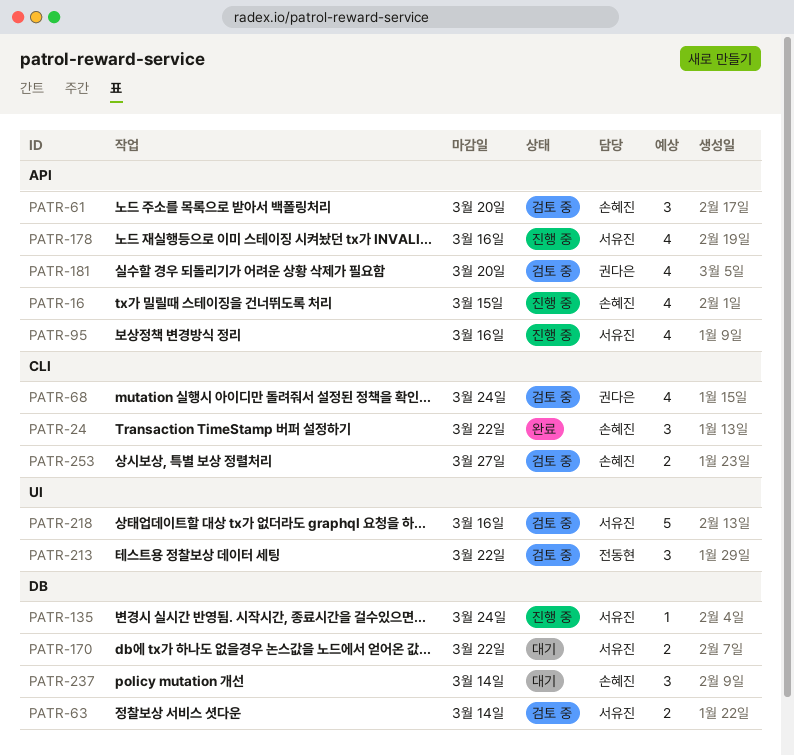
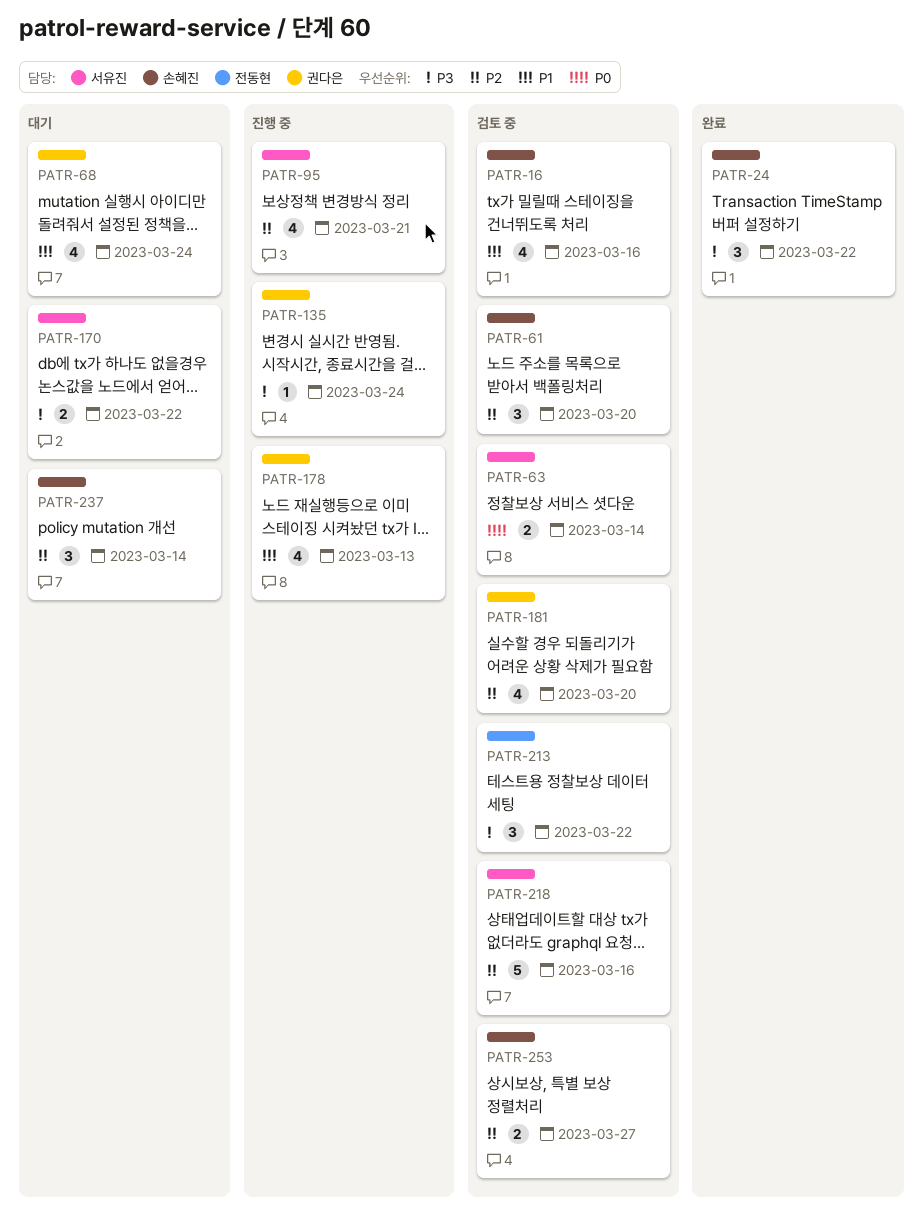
PATR-16, status: 진행 중 -> 검토 중
PATR-16, due: Mar 15 -> Mar 16
PATR-68, status: 검토 중 -> 대기
PATR-95, due: Mar 16 -> Mar 21
PATR-135, owner: 서유진 -> 권다은
PATR-178, owner: 서유진 -> 권다은
PATR-178, due: Mar 16 -> Mar 13

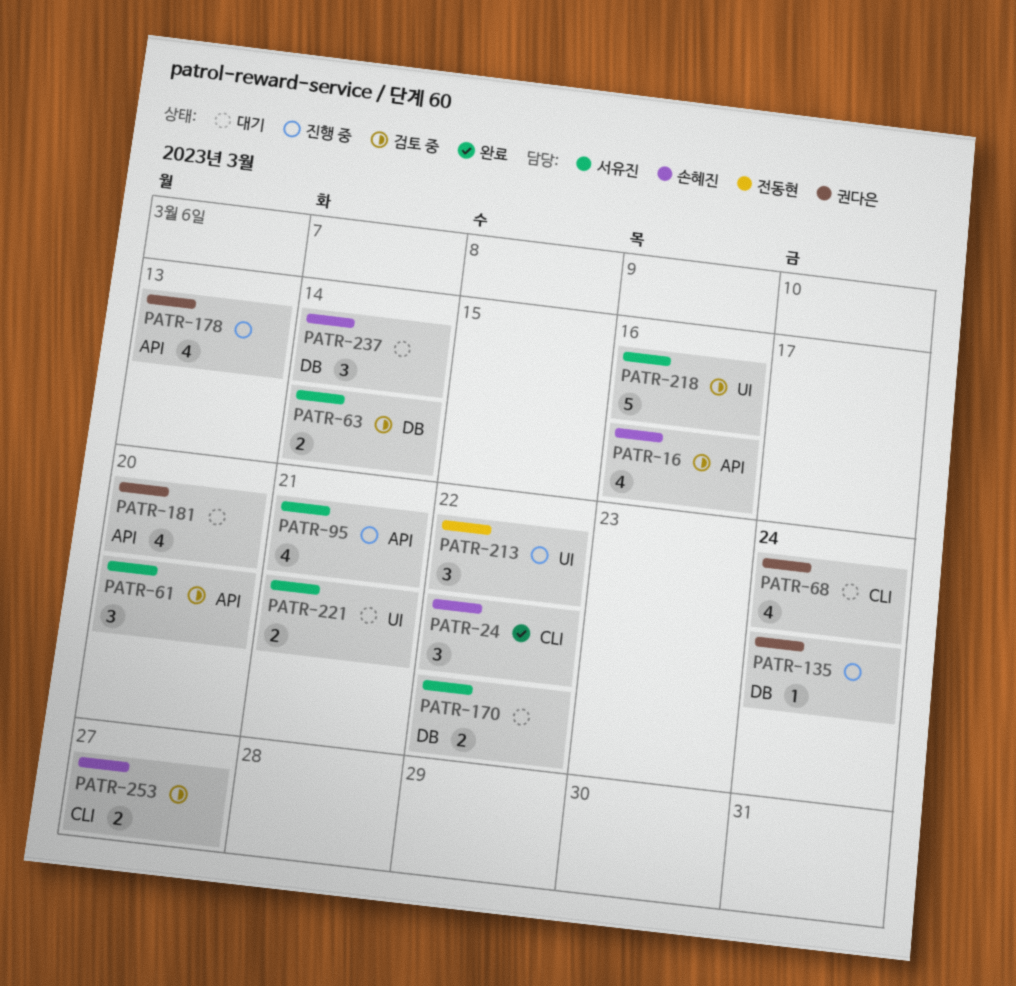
PATR-61, owner: 손혜진 -> 서유진
PATR-181, status: 검토 중 -> 대기
PATR-213, status: 검토 중 -> 진행 중
PATR-221: none -> present

